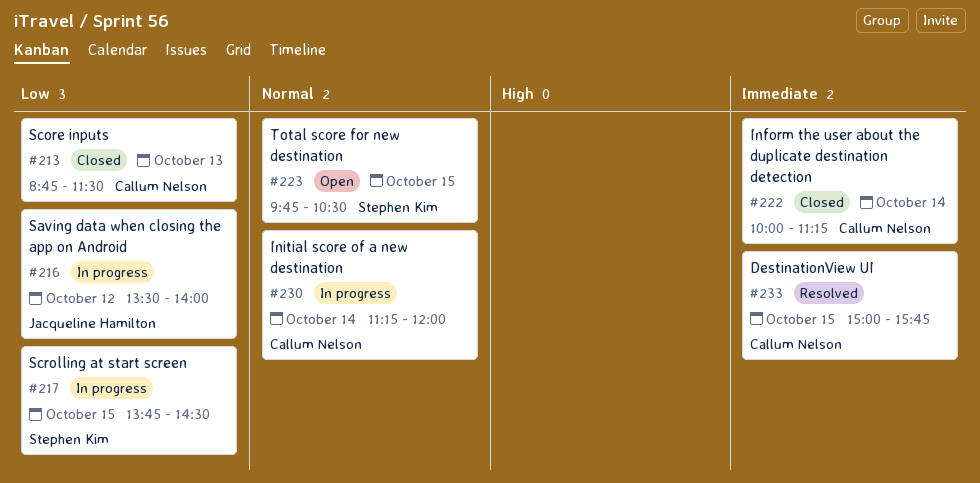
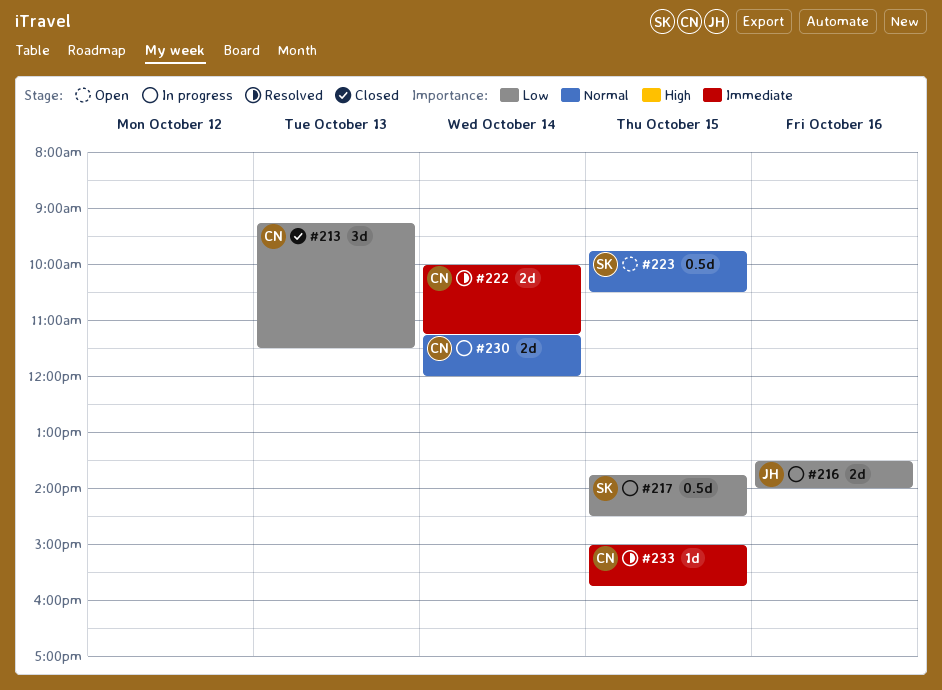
#213, begins: 08:45 -> 09:15
#216, day: Oct 12 -> Oct 16
#222, status: Closed -> Resolved

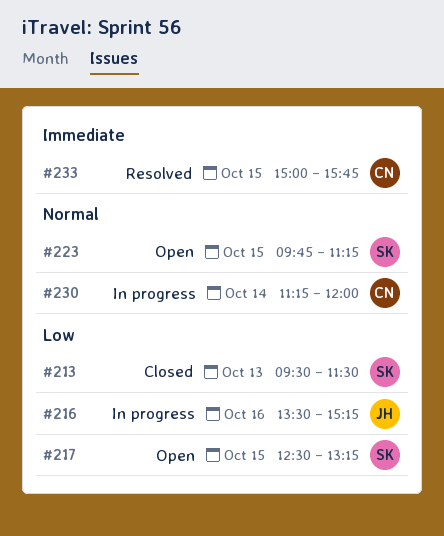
#213, owner: CN -> SK
#213, begins: 09:15 -> 09:30
#216, ends: 14:00 -> 15:15
#217, status: In progress -> Open
#217, begins: 13:45 -> 12:30
#217, ends: 14:30 -> 13:15
#222: present -> none
#223, ends: 10:30 -> 11:15

